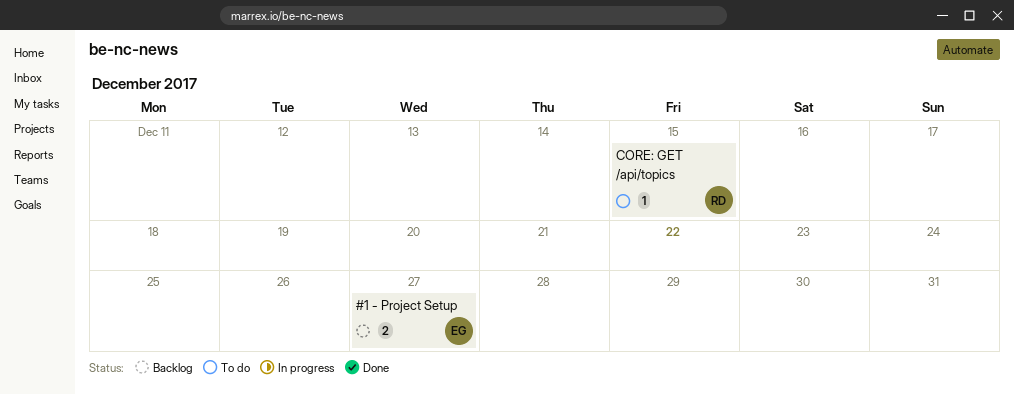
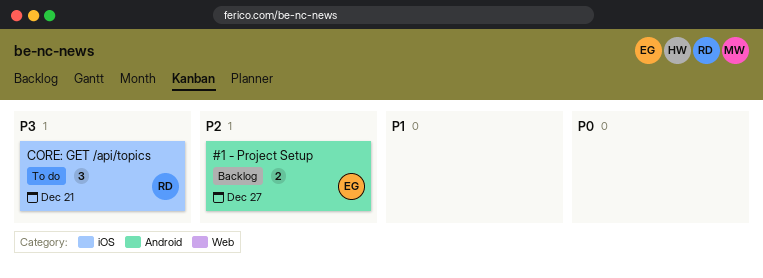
CORE: GET /api/topics, estimate: 1 -> 3
CORE: GET /api/topics, due: Dec 15 -> Dec 21

